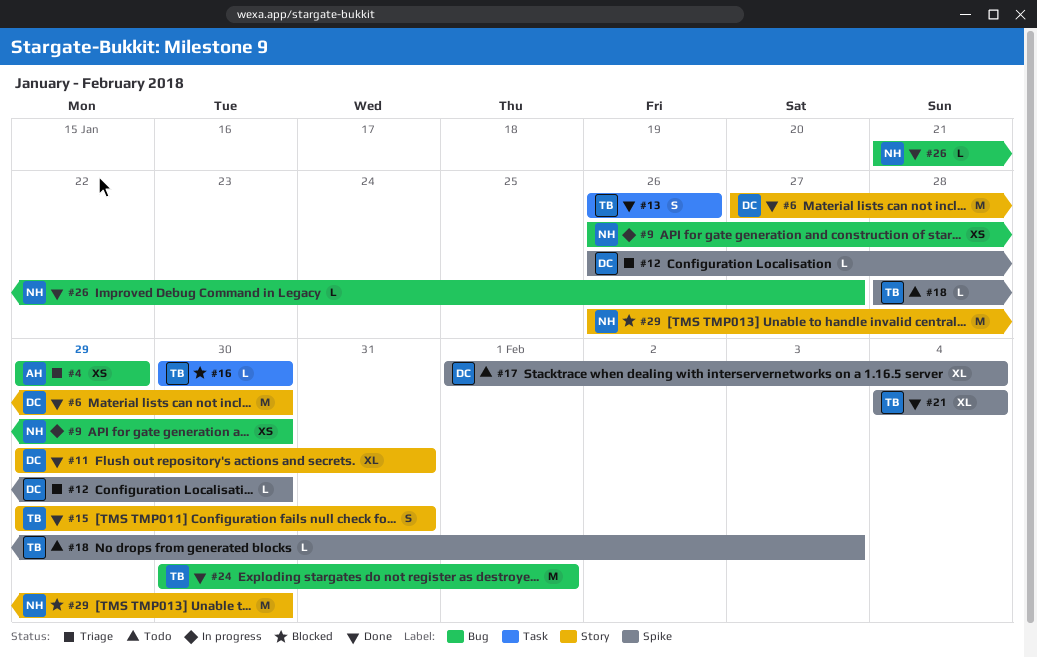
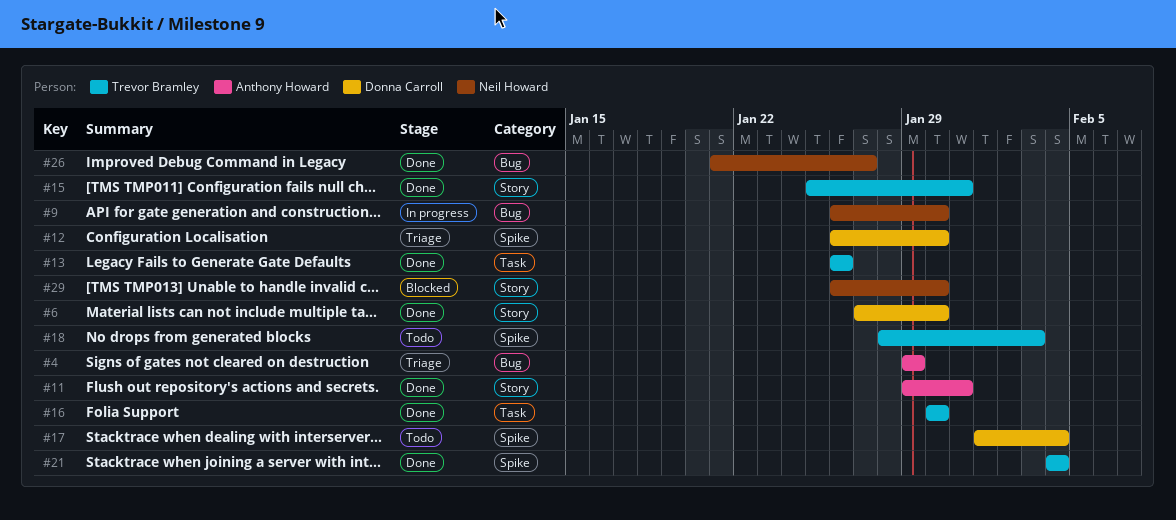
#11, owner: Donna Carroll -> Anthony Howard
#15, start: Jan 29 -> Jan 25
#16, status: Blocked -> Done
#24: present -> none

